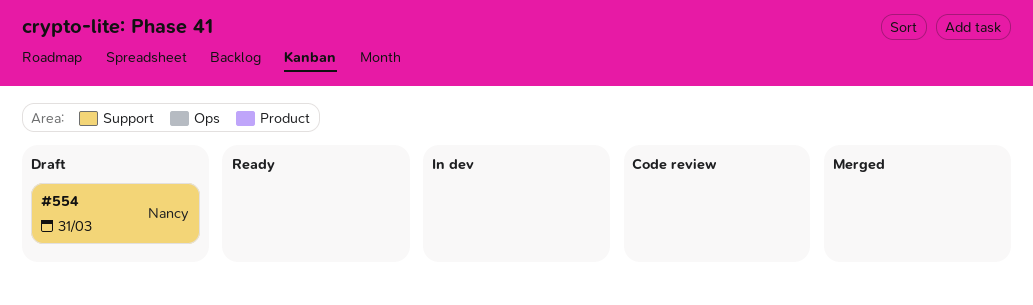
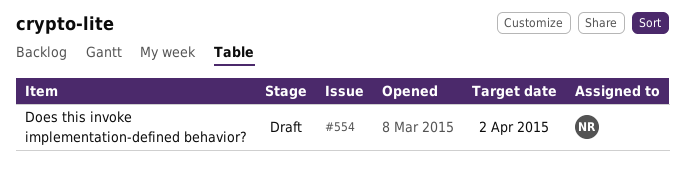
#554, due: Mar 31 -> Apr 2

